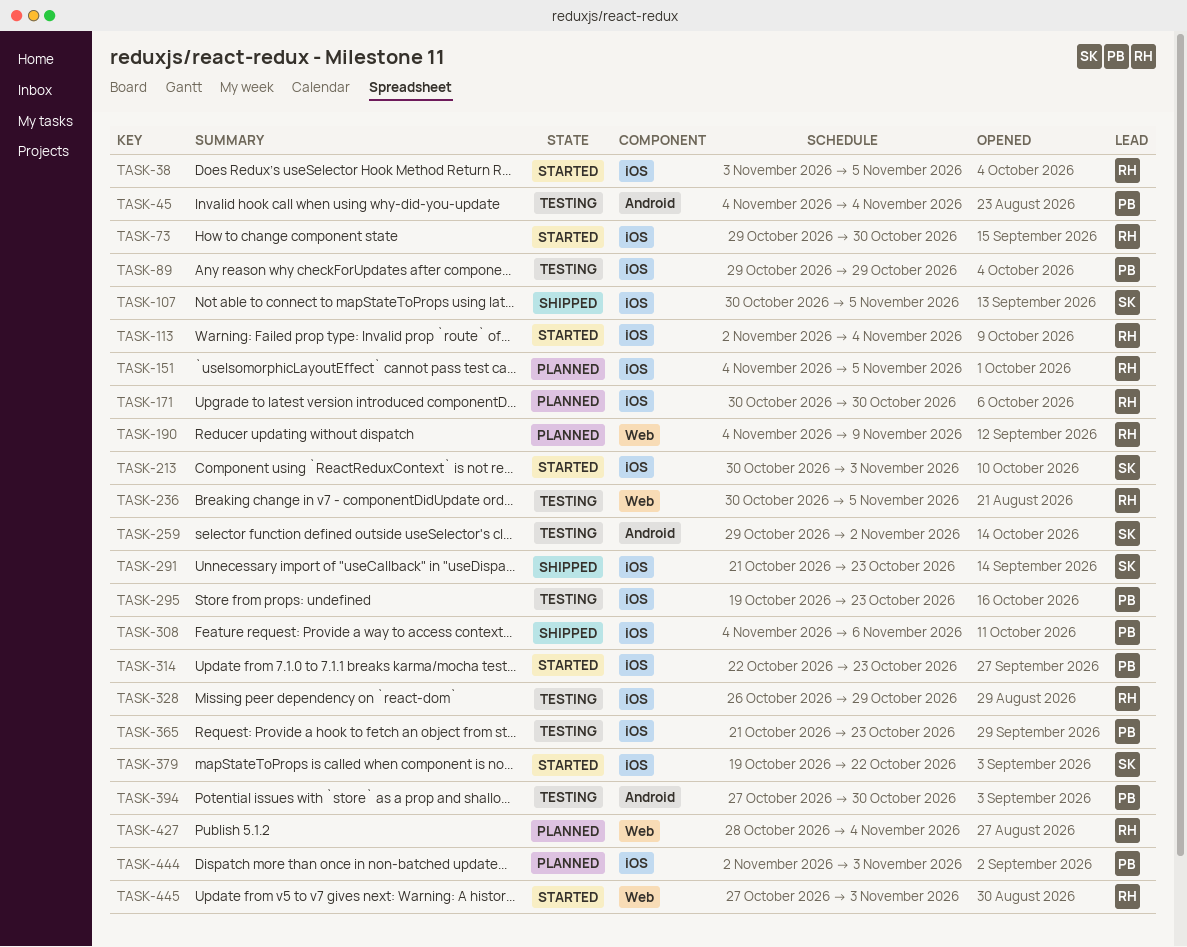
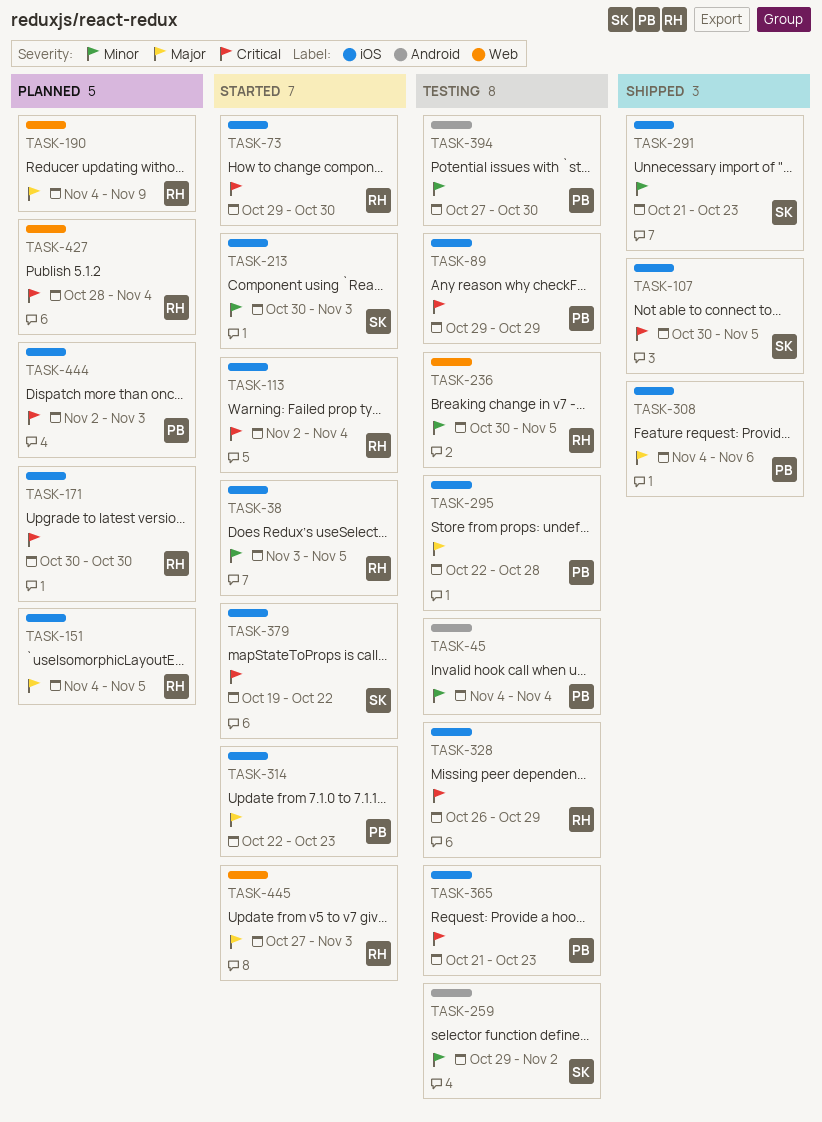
TASK-295, start: Oct 19 -> Oct 22
TASK-295, due: Oct 23 -> Oct 28

